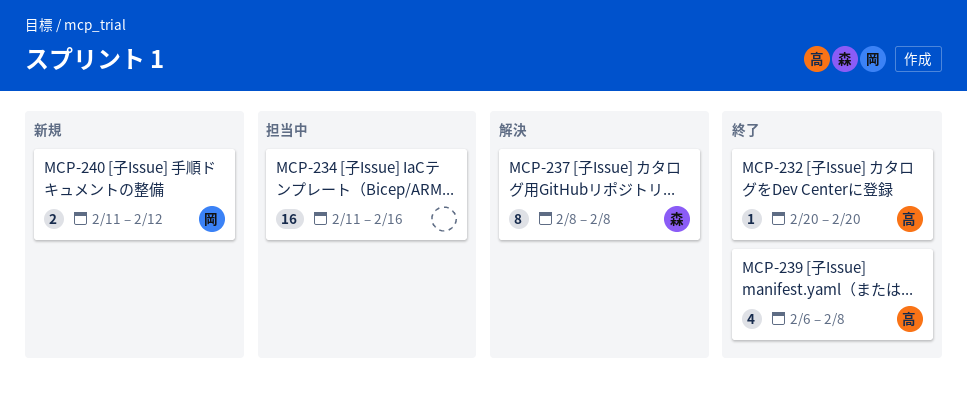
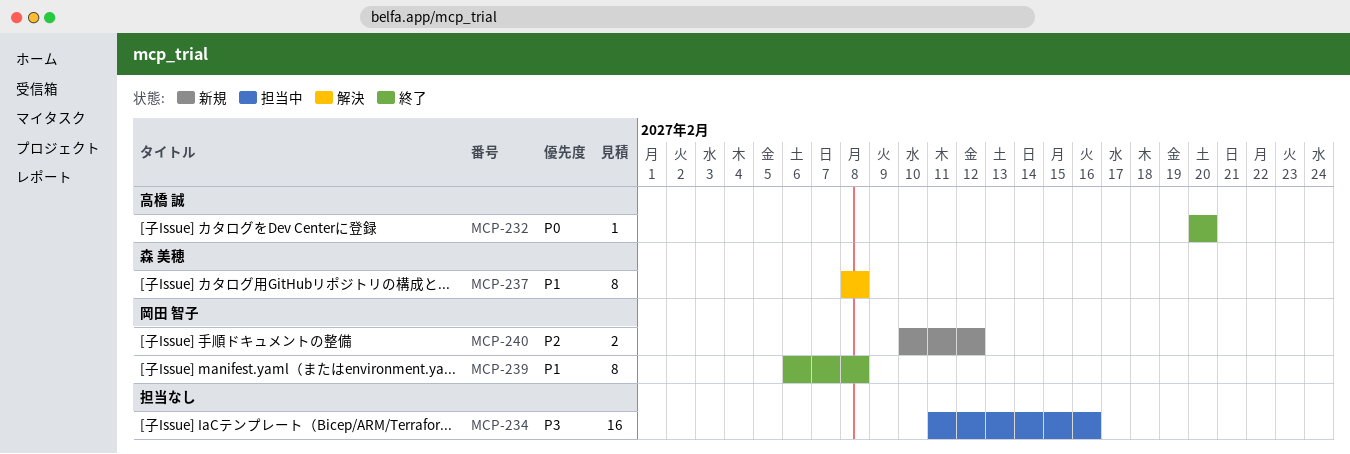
MCP-239, owner: 高橋 誠 -> 岡田 智子
MCP-239, estimate: 4 -> 8
MCP-240, start: Feb 11 -> Feb 10

